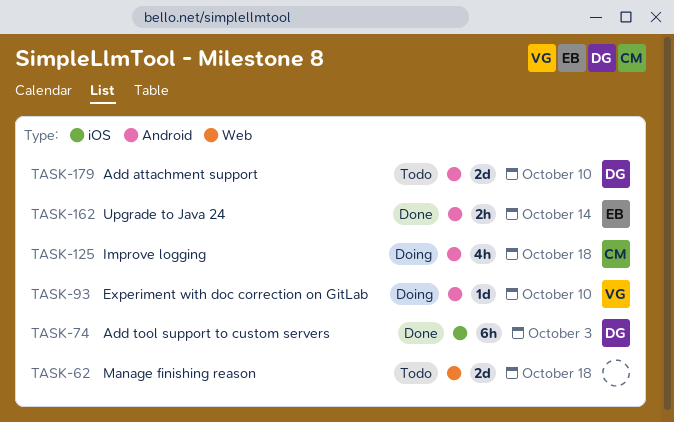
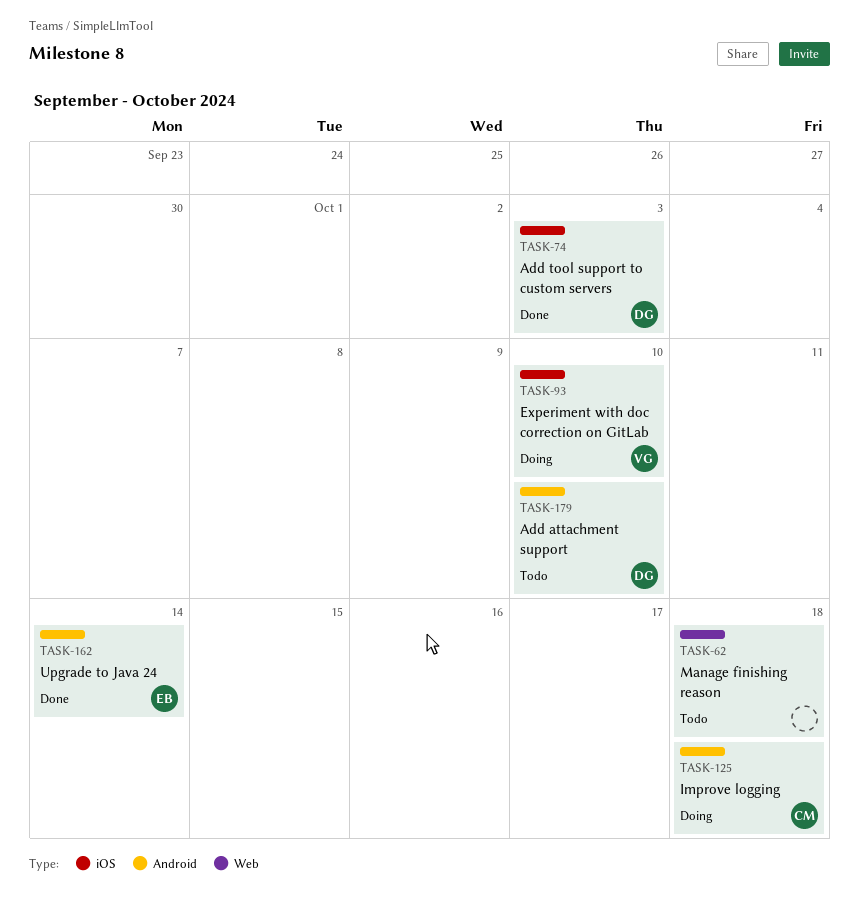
TASK-93, label: Android -> iOS

